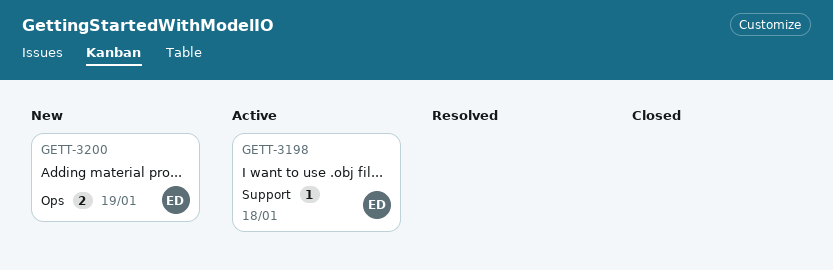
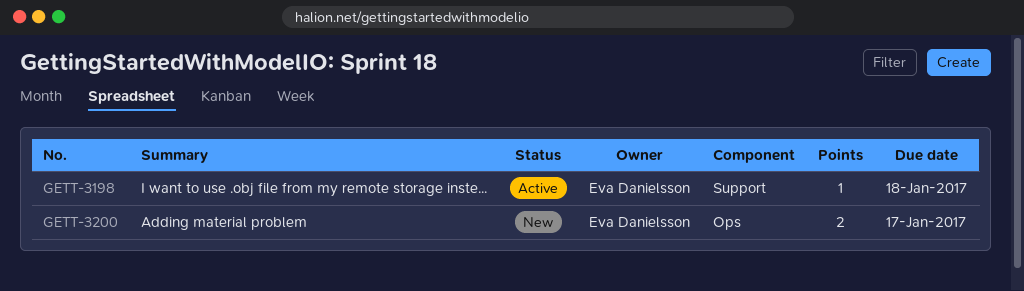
GETT-3200, due: Jan 19 -> Jan 17

